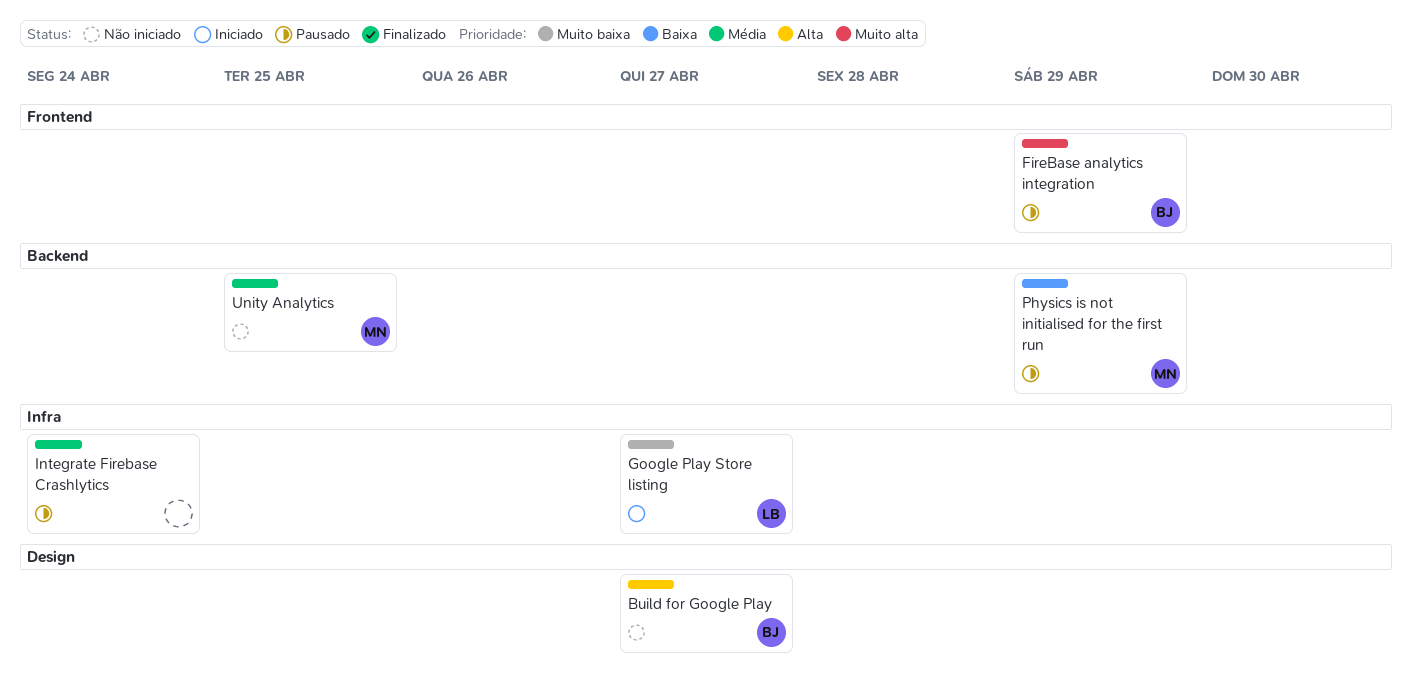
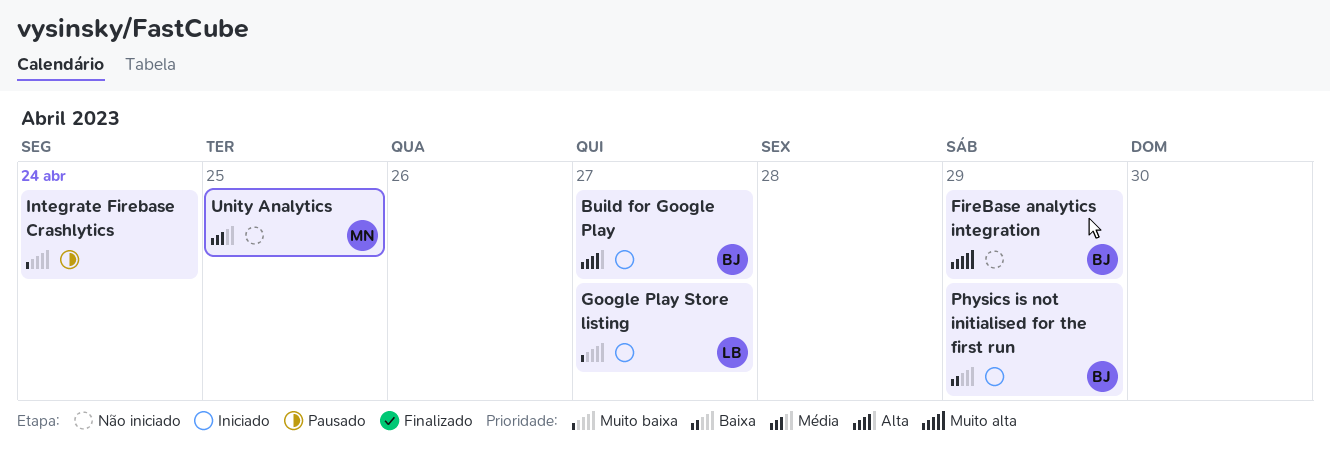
Build for Google Play, status: Não iniciado -> Iniciado
FireBase analytics integration, status: Pausado -> Não iniciado
Integrate Firebase Crashlytics, priority: Média -> Muito baixa
Physics is not initialised for the first run, status: Pausado -> Iniciado
Physics is not initialised for the first run, owner: MN -> BJ

